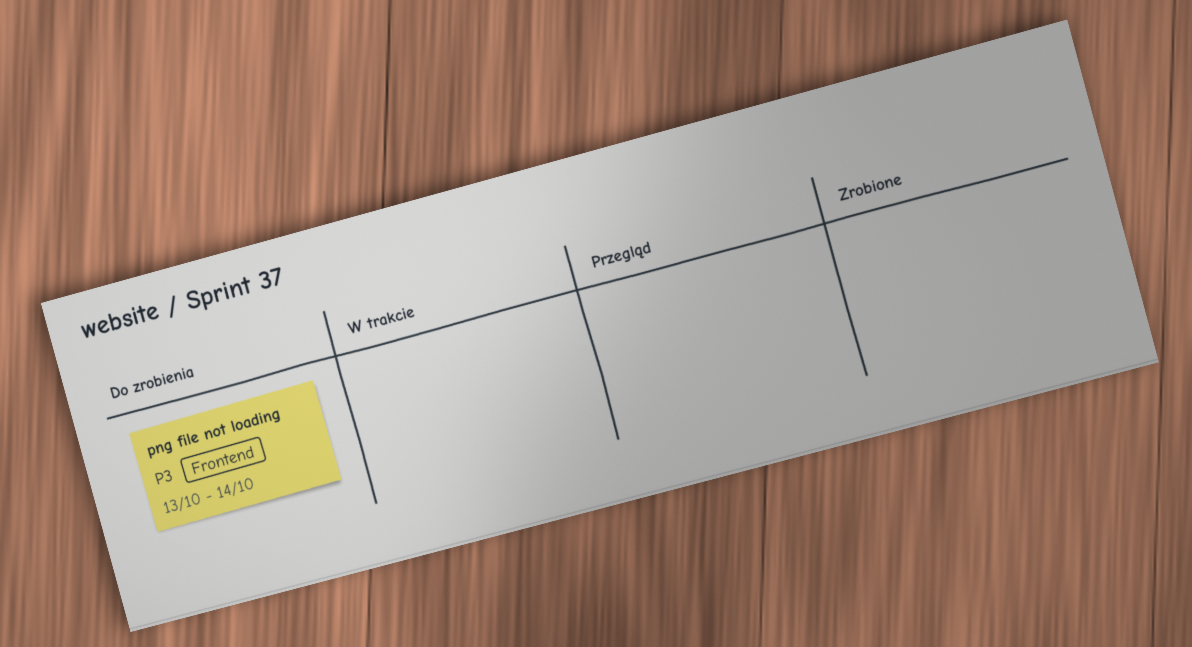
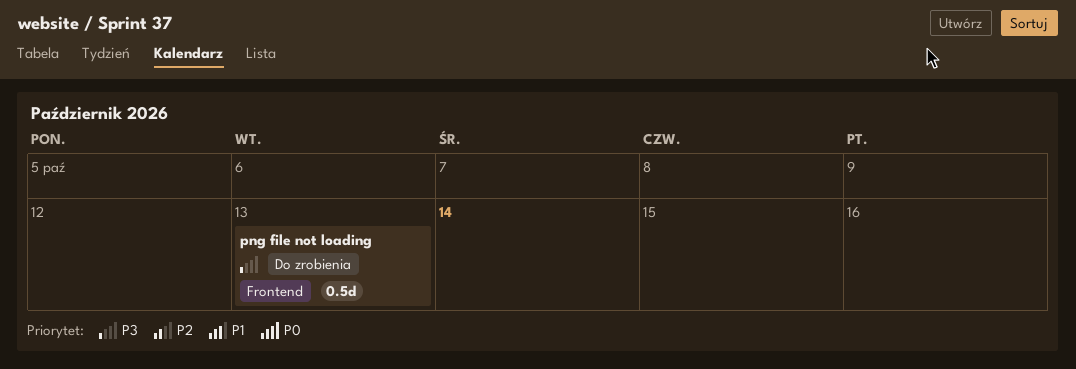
png file not loading, due: Oct 14 -> Oct 13

